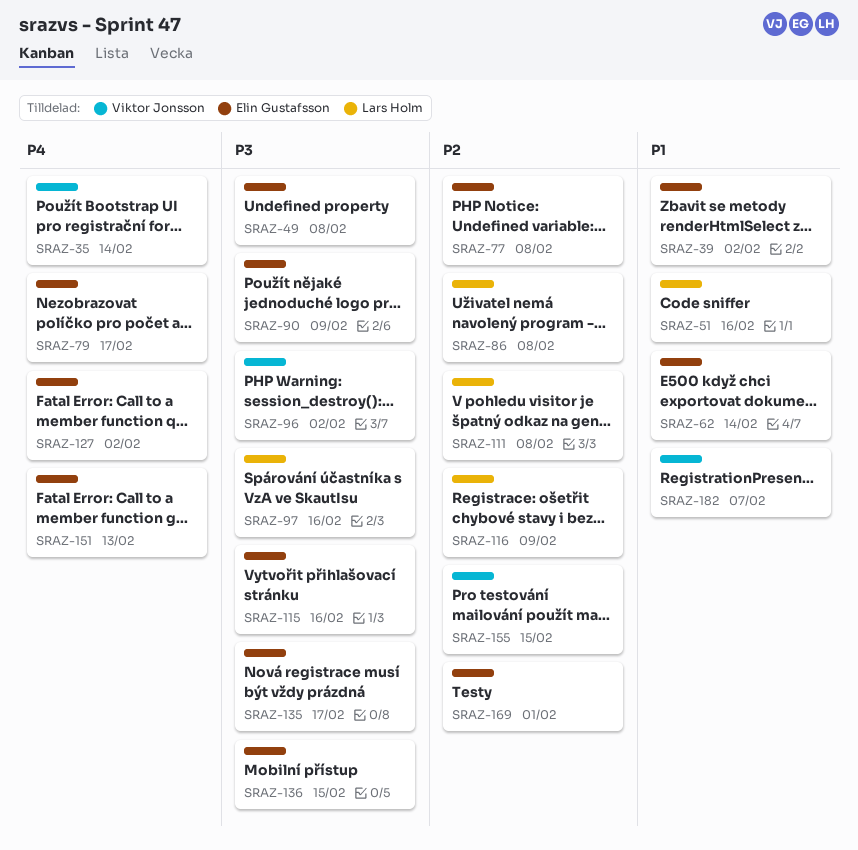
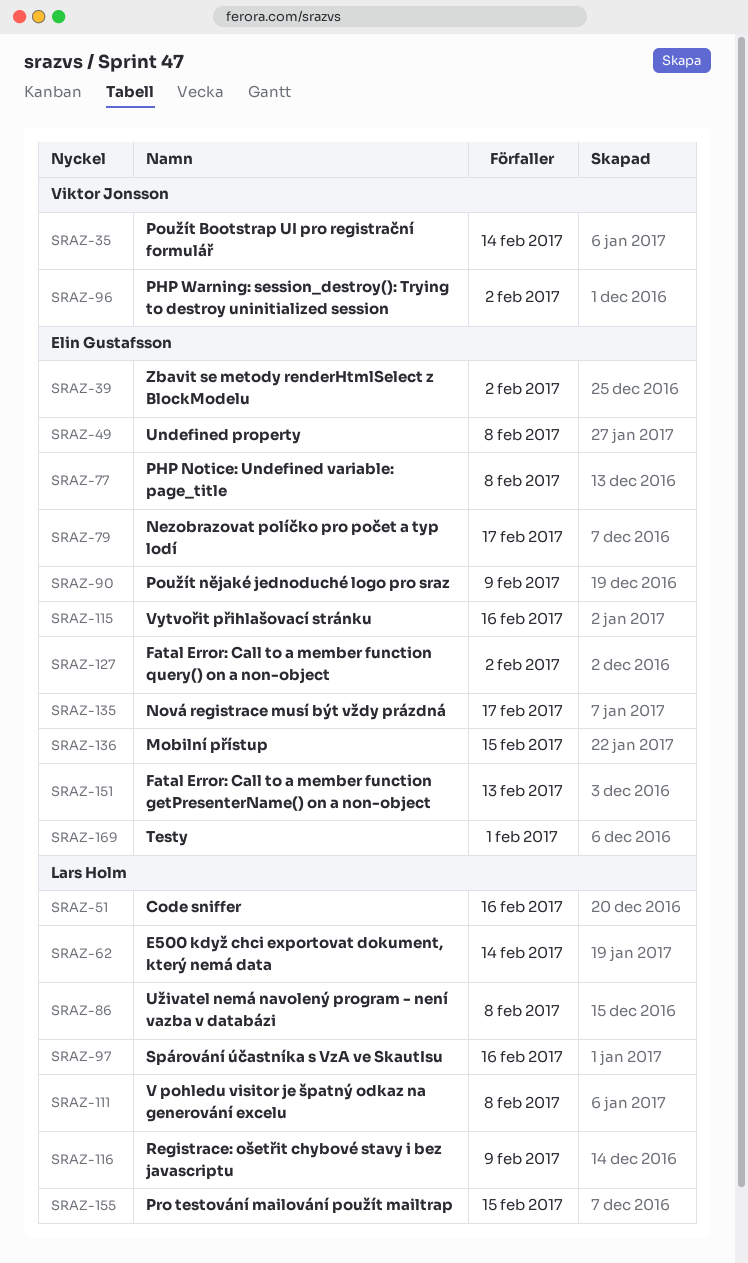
SRAZ-62, owner: Elin Gustafsson -> Lars Holm
SRAZ-155, owner: Viktor Jonsson -> Lars Holm
SRAZ-182: present -> none

